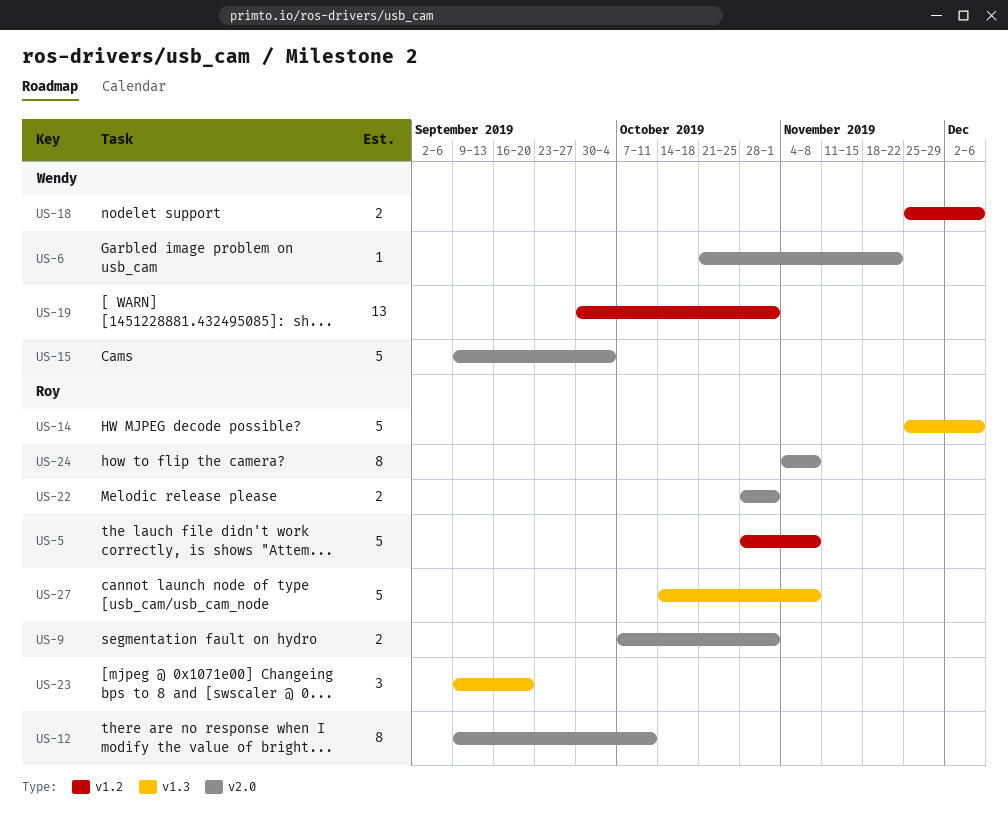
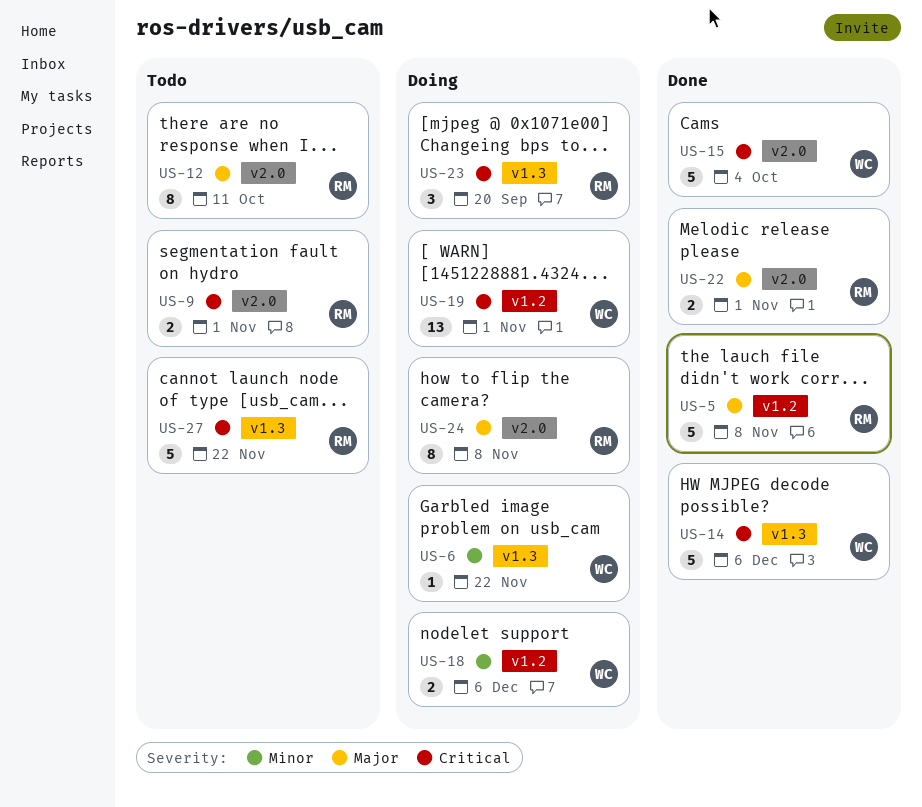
US-6, label: v2.0 -> v1.3
US-14, owner: Roy -> Wendy
US-27, due: Nov 8 -> Nov 22

